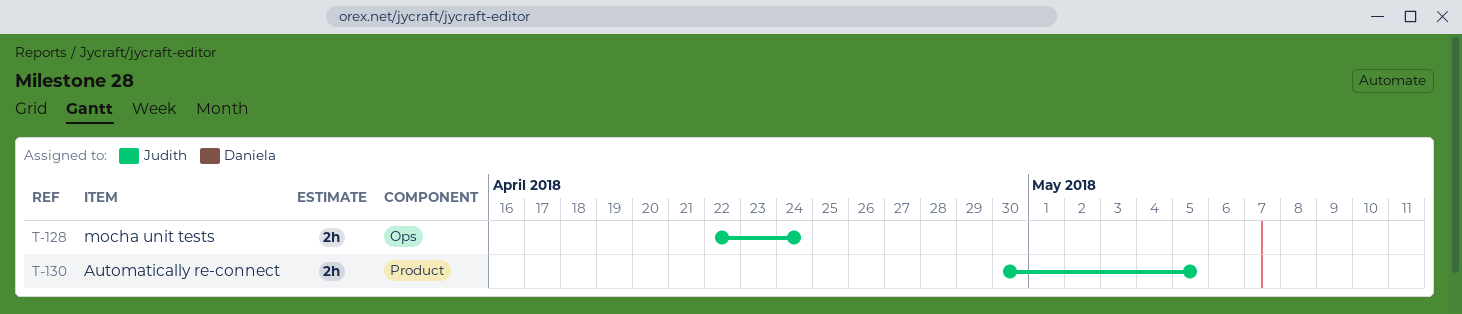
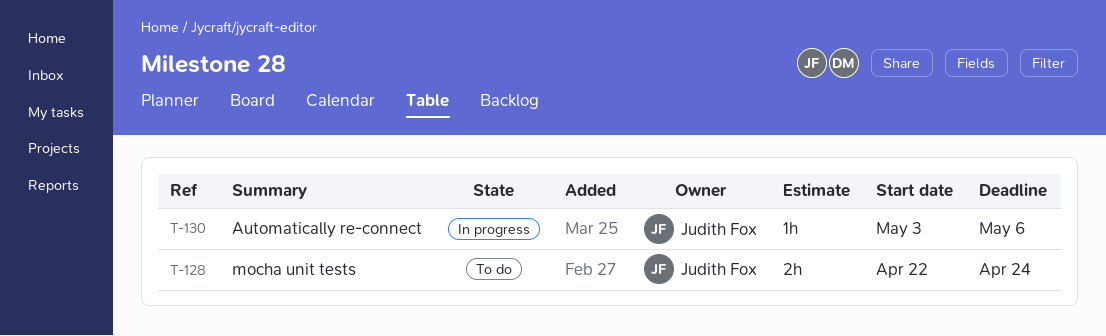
T-130, estimate: 2h -> 1h
T-130, start: Apr 30 -> May 3
T-130, due: May 5 -> May 6

